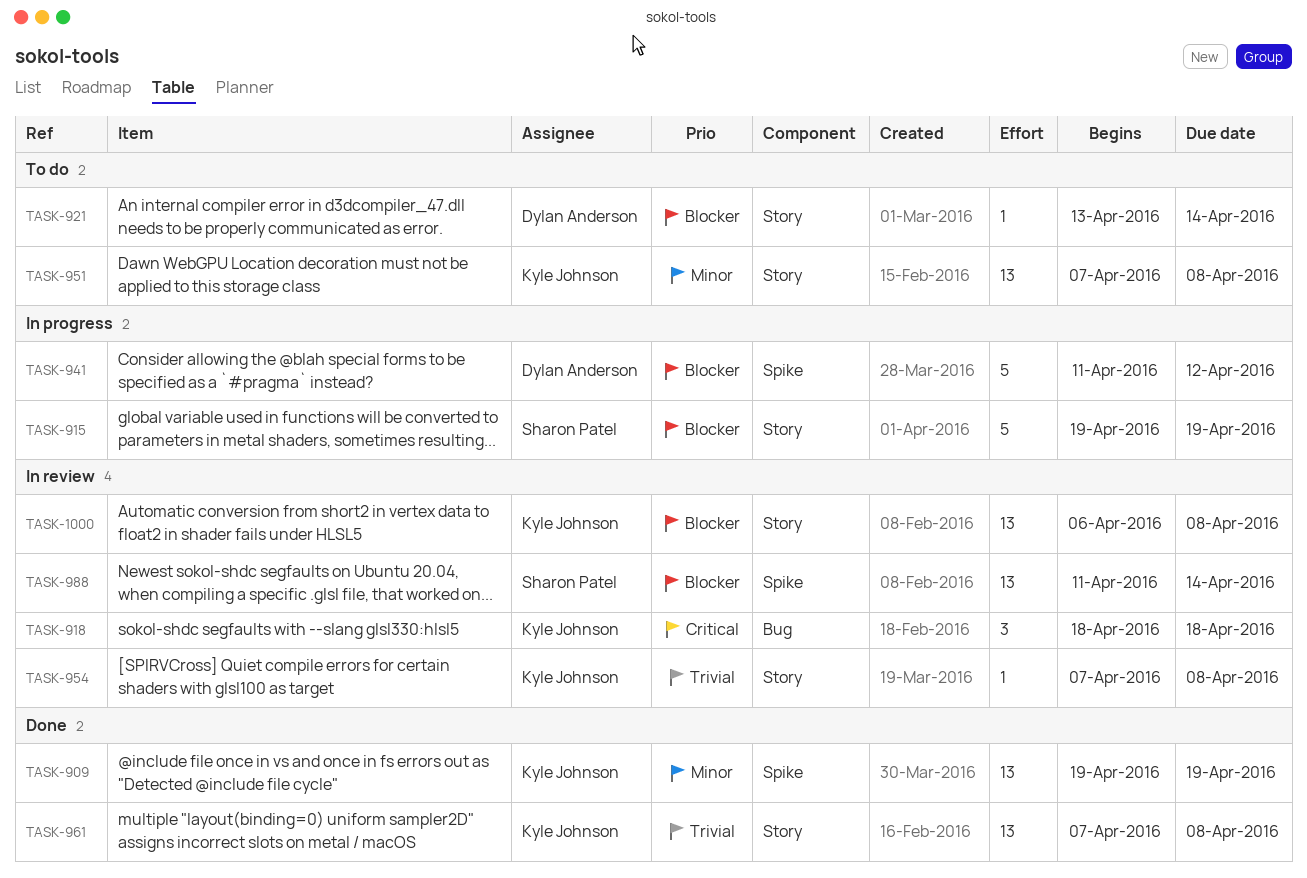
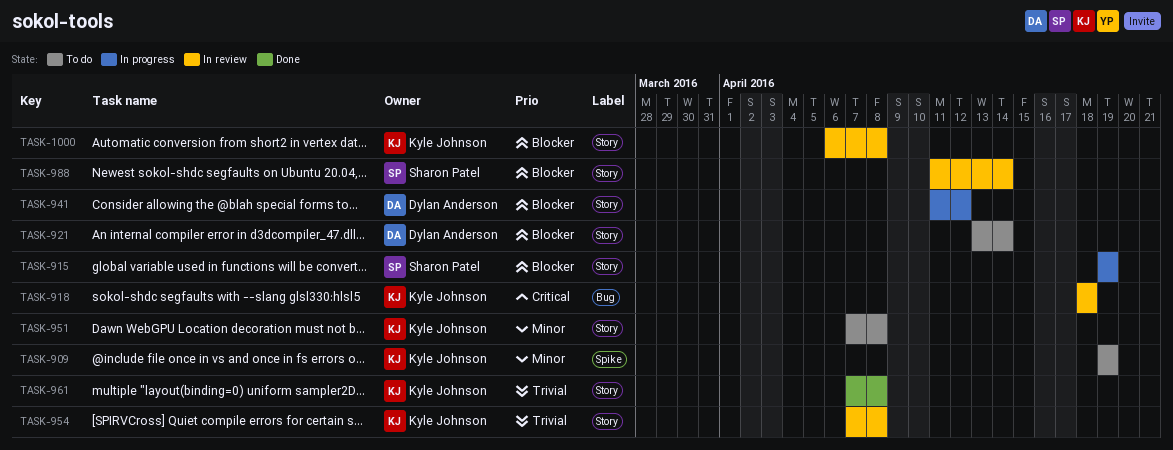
TASK-909, status: Done -> To do
TASK-941, label: Spike -> Story
TASK-988, label: Spike -> Story

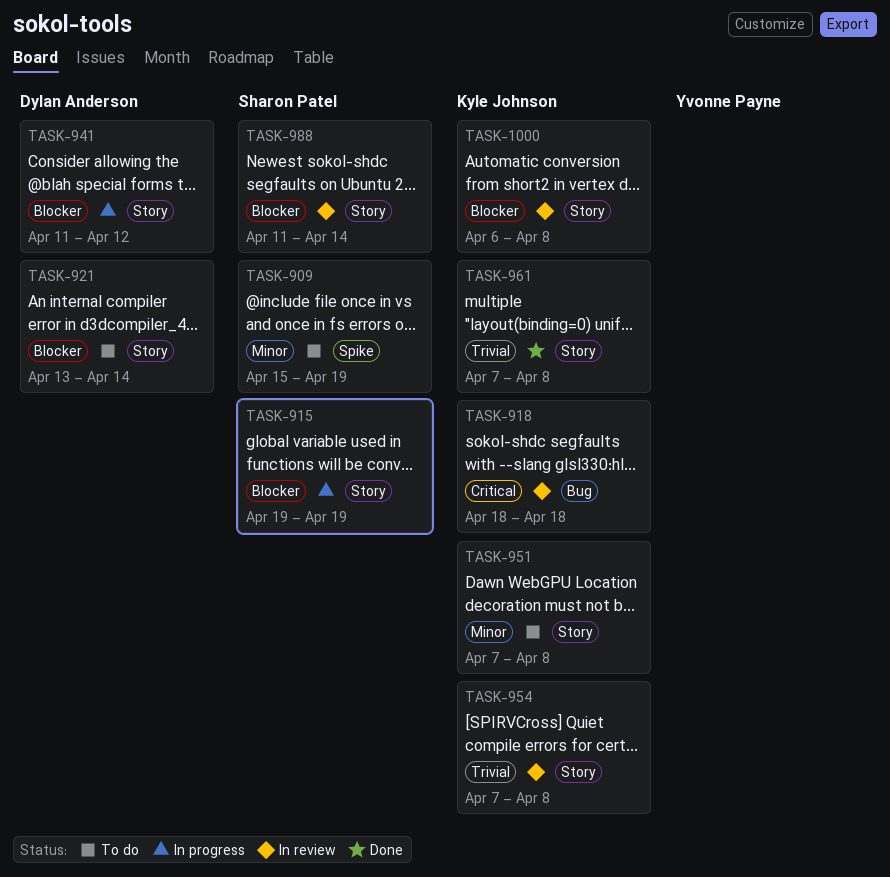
TASK-909, owner: Kyle Johnson -> Sharon Patel
TASK-909, start: Apr 19 -> Apr 15

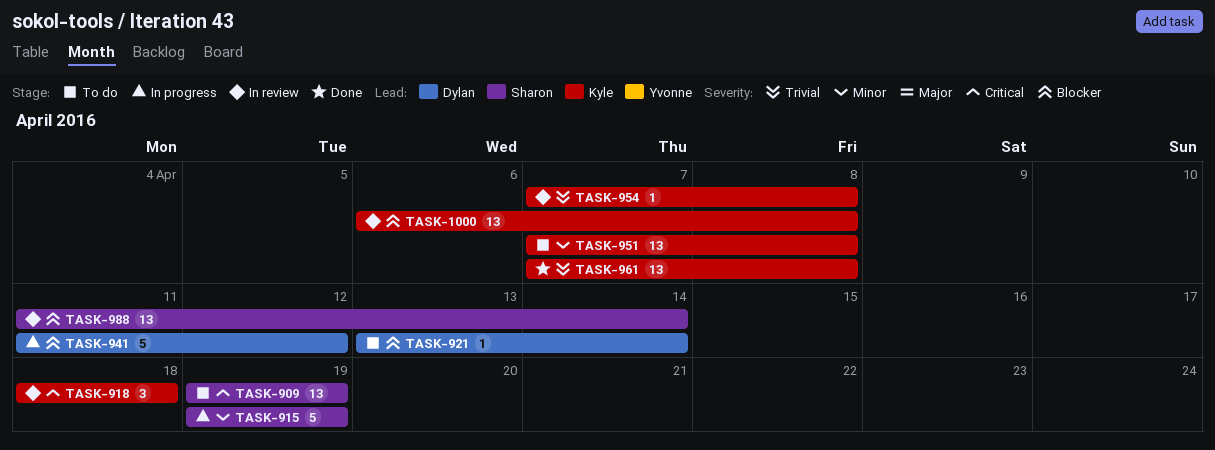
TASK-909, priority: Minor -> Critical
TASK-909, start: Apr 15 -> Apr 19
TASK-915, priority: Blocker -> Minor

